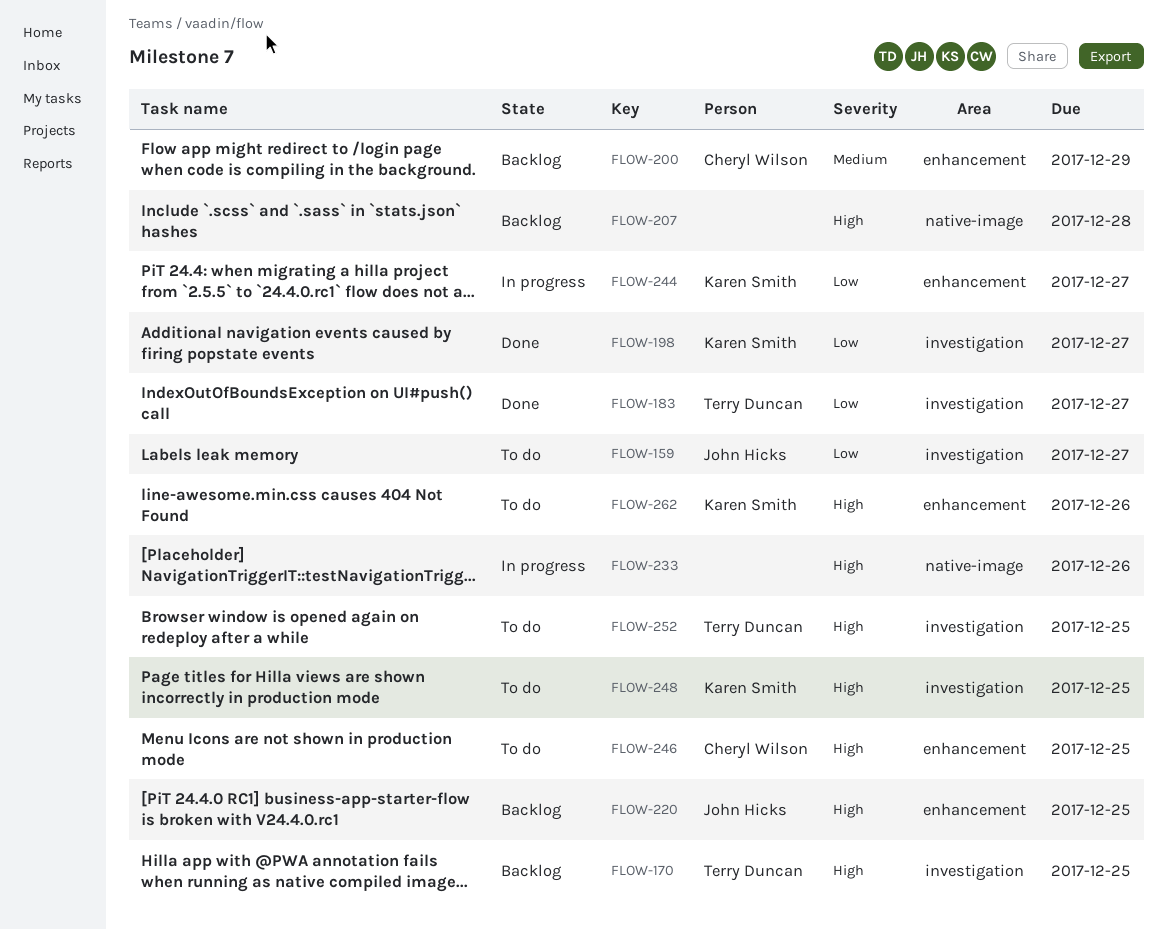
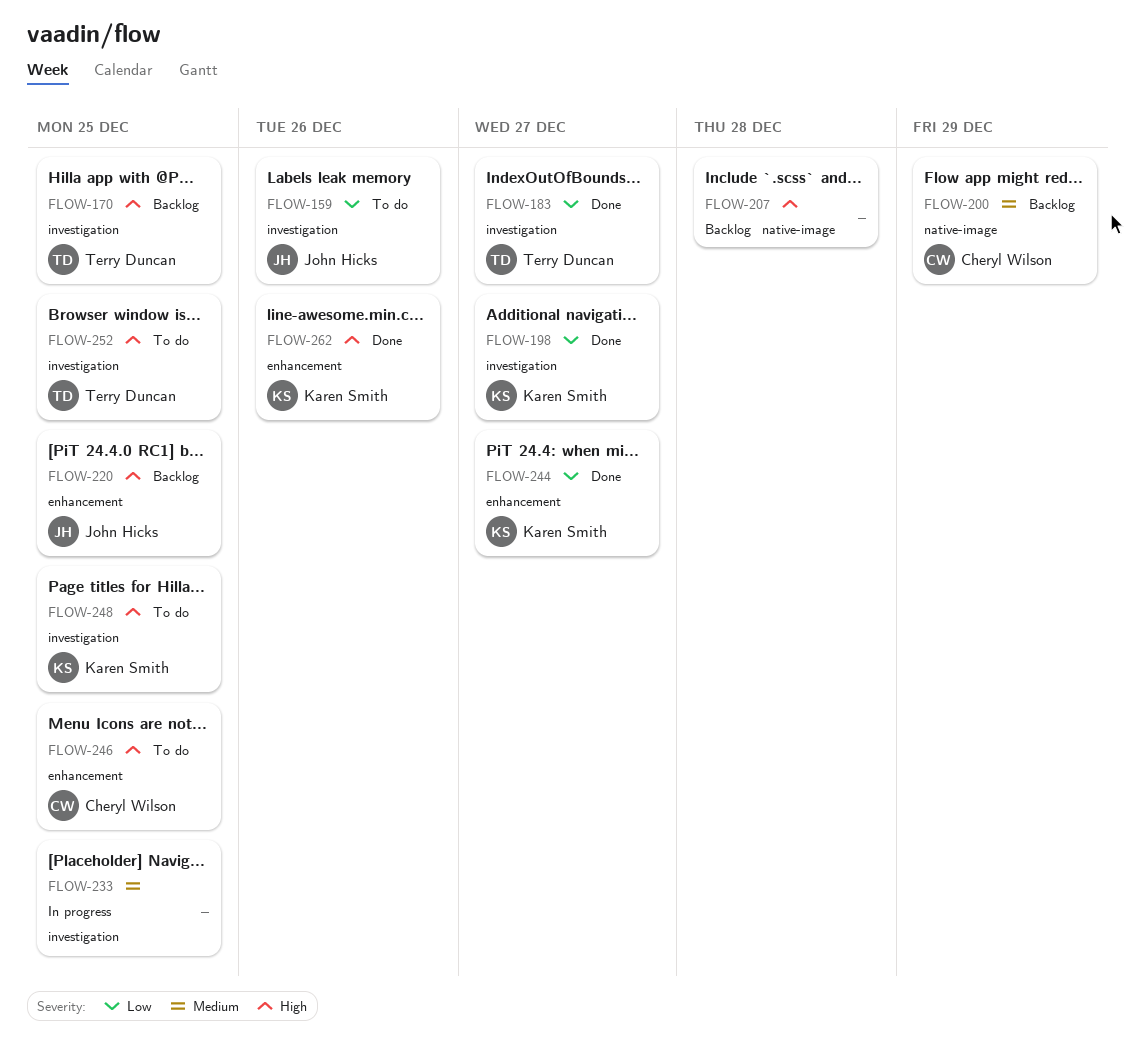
FLOW-159, due: Dec 27 -> Dec 26
FLOW-200, label: enhancement -> native-image
FLOW-233, priority: High -> Medium
FLOW-233, label: native-image -> investigation
FLOW-233, due: Dec 26 -> Dec 25
FLOW-244, status: In progress -> Done
FLOW-262, status: To do -> Done

